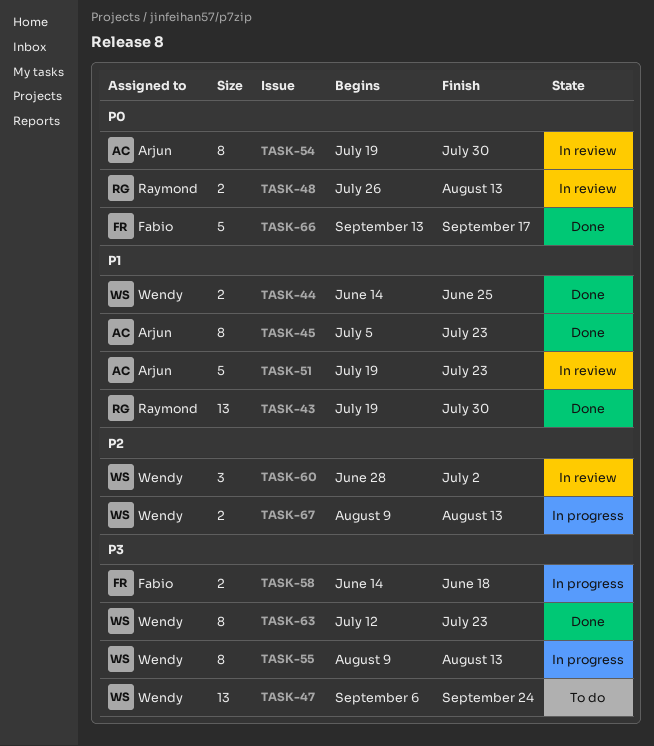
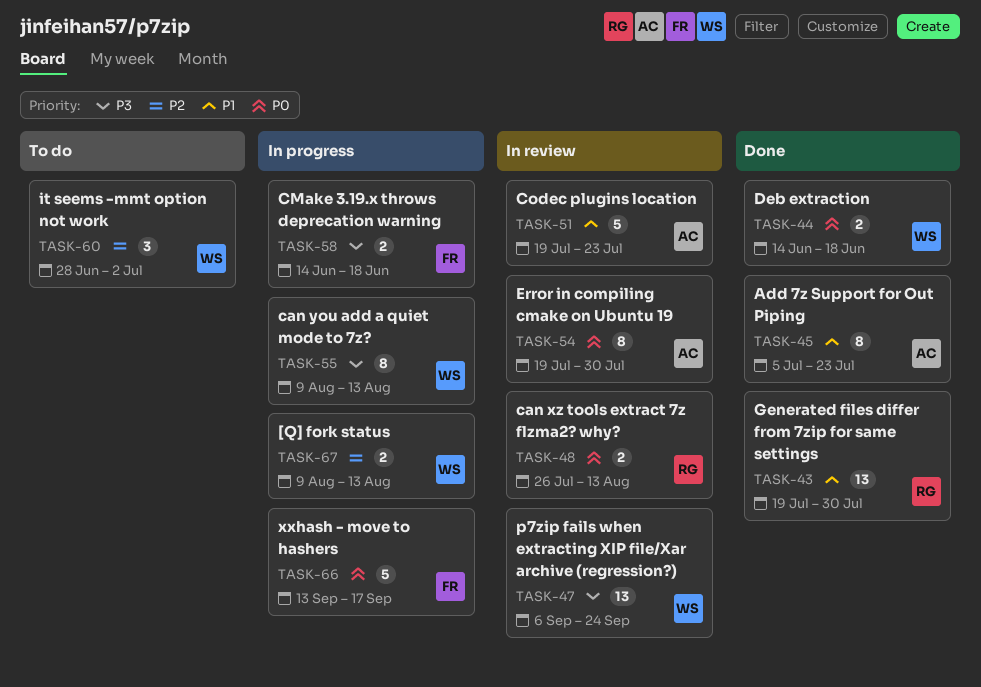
TASK-44, priority: P1 -> P0
TASK-44, due: Jun 25 -> Jun 18
TASK-47, status: To do -> In review
TASK-60, status: In review -> To do
TASK-63: present -> none
TASK-66, status: Done -> In progress

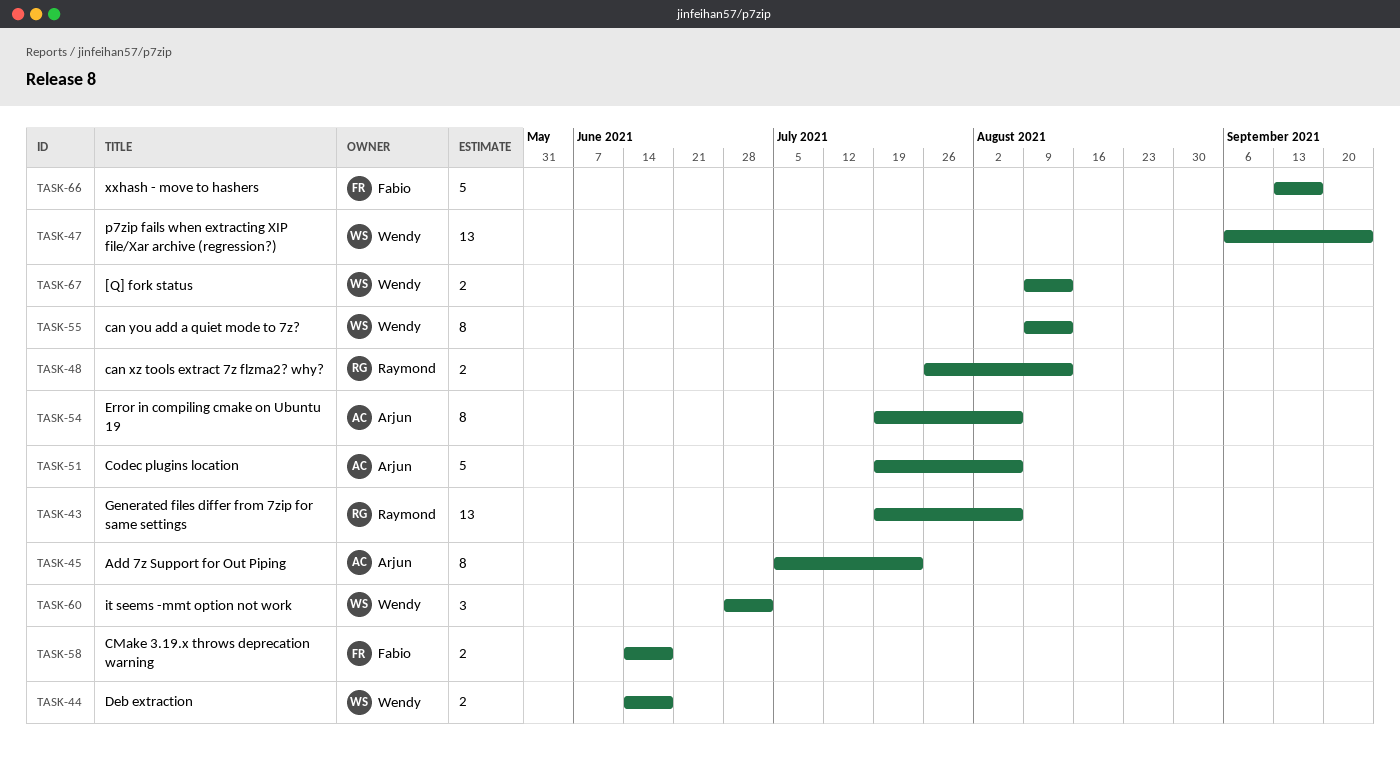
TASK-43, due: Jul 30 -> Aug 6
TASK-51, due: Jul 23 -> Aug 6
TASK-54, due: Jul 30 -> Aug 6

